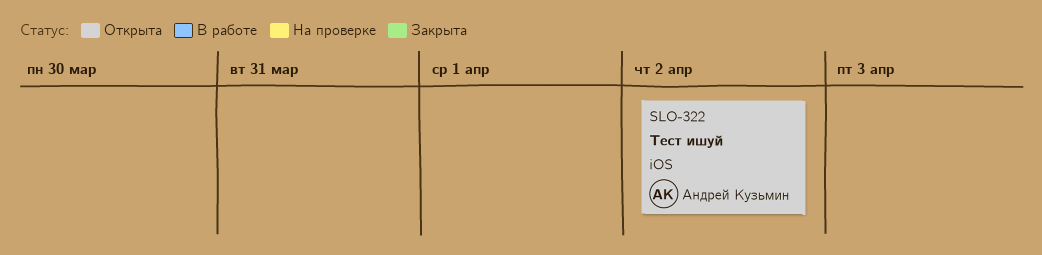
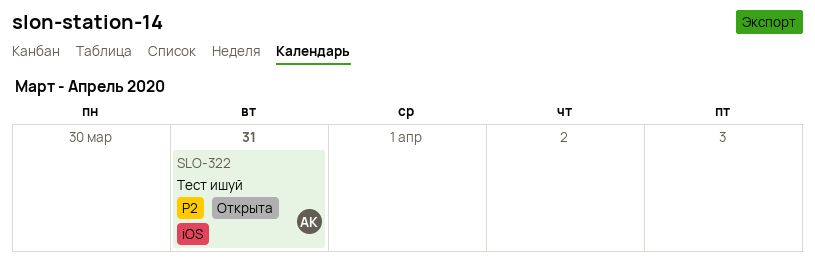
SLO-322, due: Apr 2 -> Mar 31

